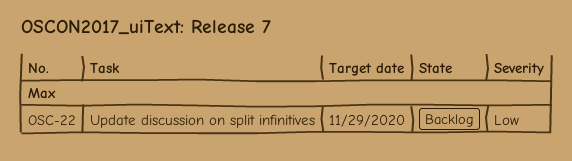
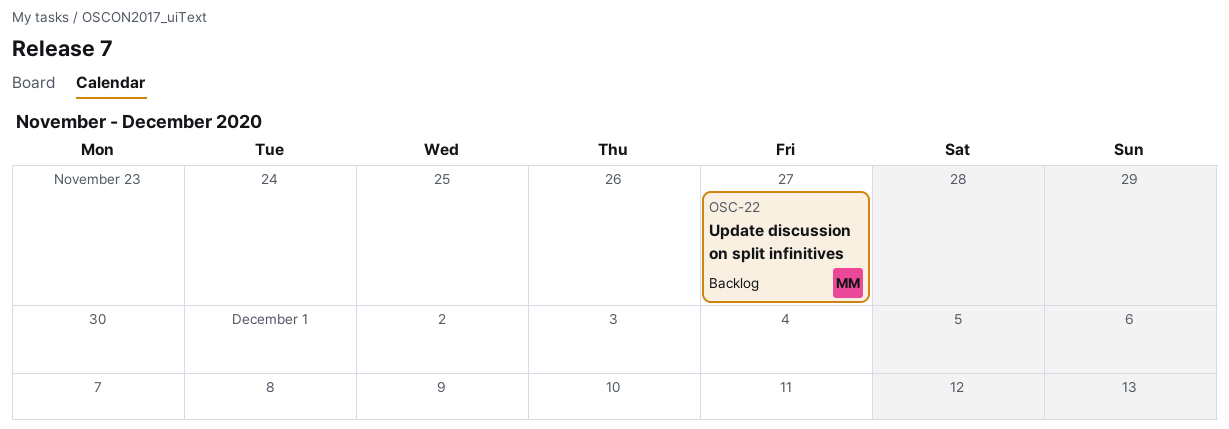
OSC-22, due: Nov 29 -> Nov 27

